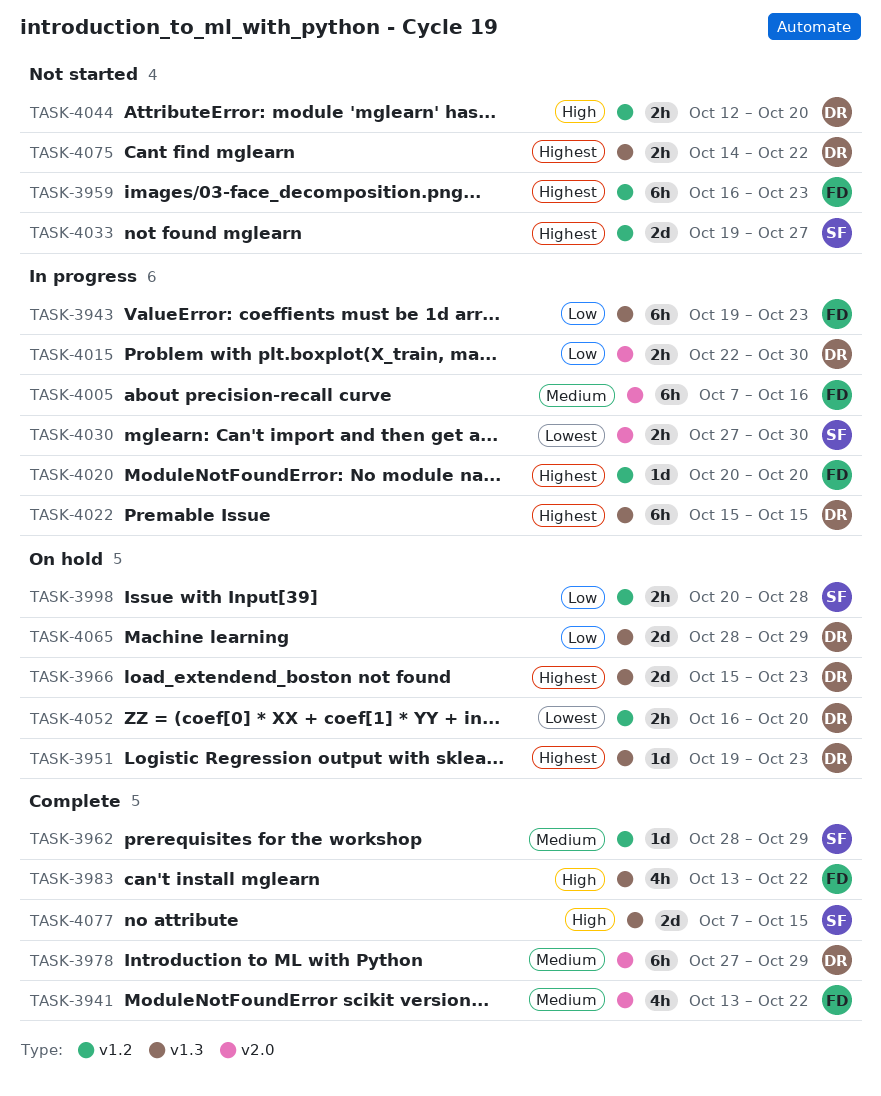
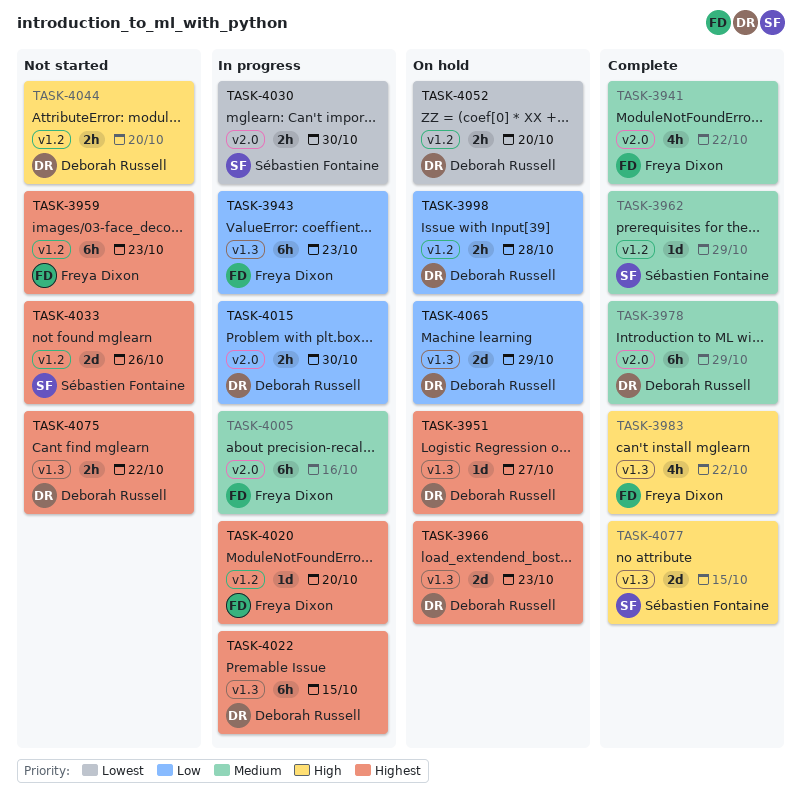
TASK-3951, due: Oct 23 -> Oct 27
TASK-3998, owner: Sébastien Fontaine -> Deborah Russell
TASK-4033, due: Oct 27 -> Oct 26

